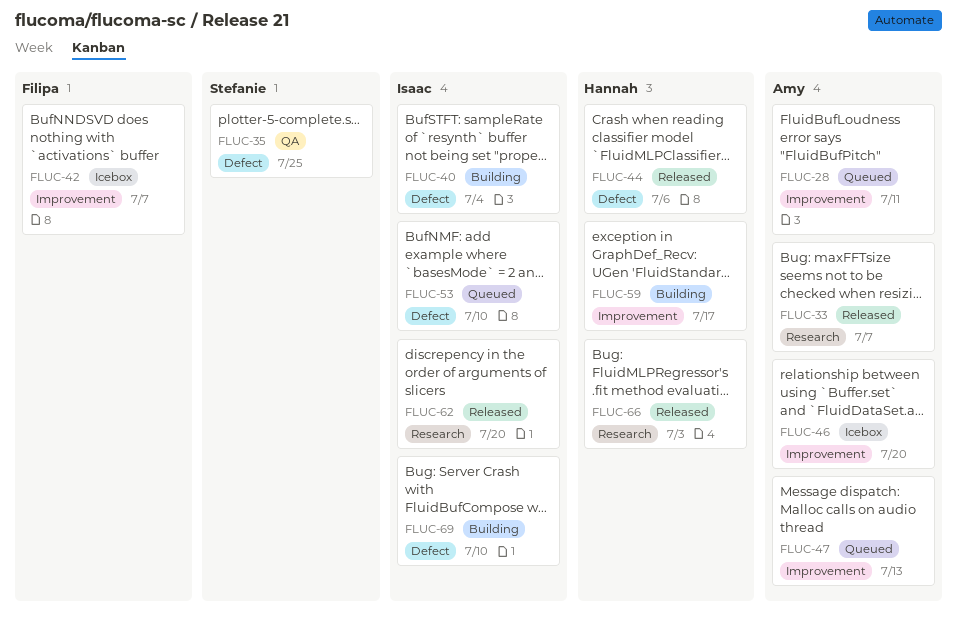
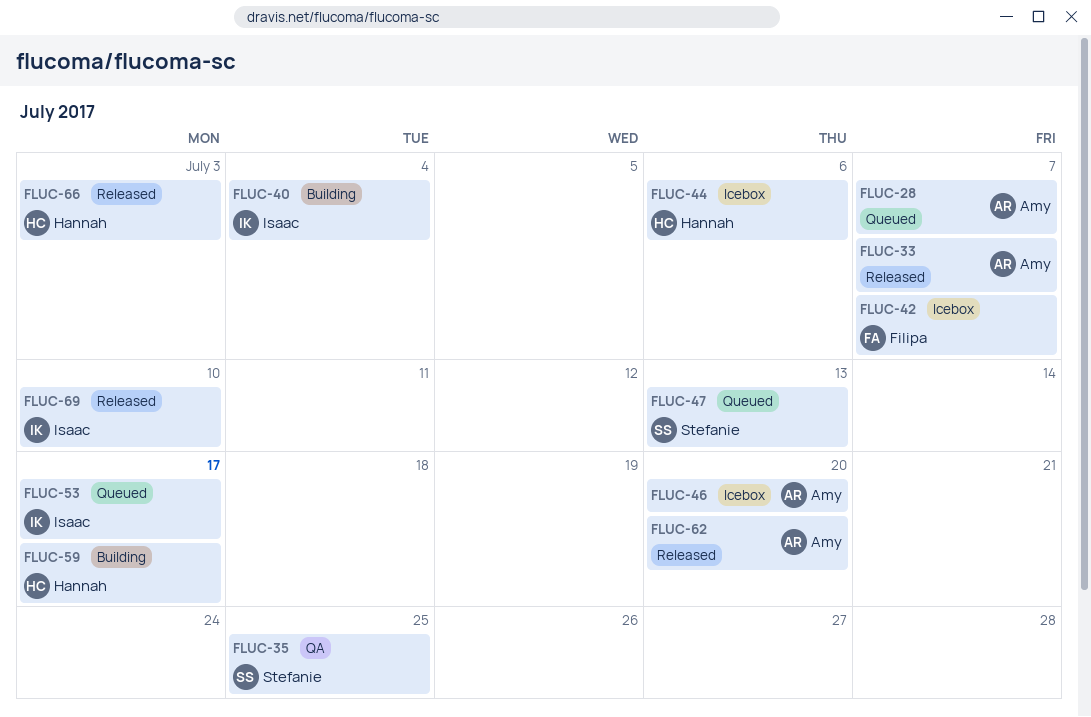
FLUC-28, due: Jul 11 -> Jul 7
FLUC-44, status: Released -> Icebox
FLUC-47, owner: Amy -> Stefanie
FLUC-53, due: Jul 10 -> Jul 17
FLUC-62, owner: Isaac -> Amy
FLUC-69, status: Building -> Released

